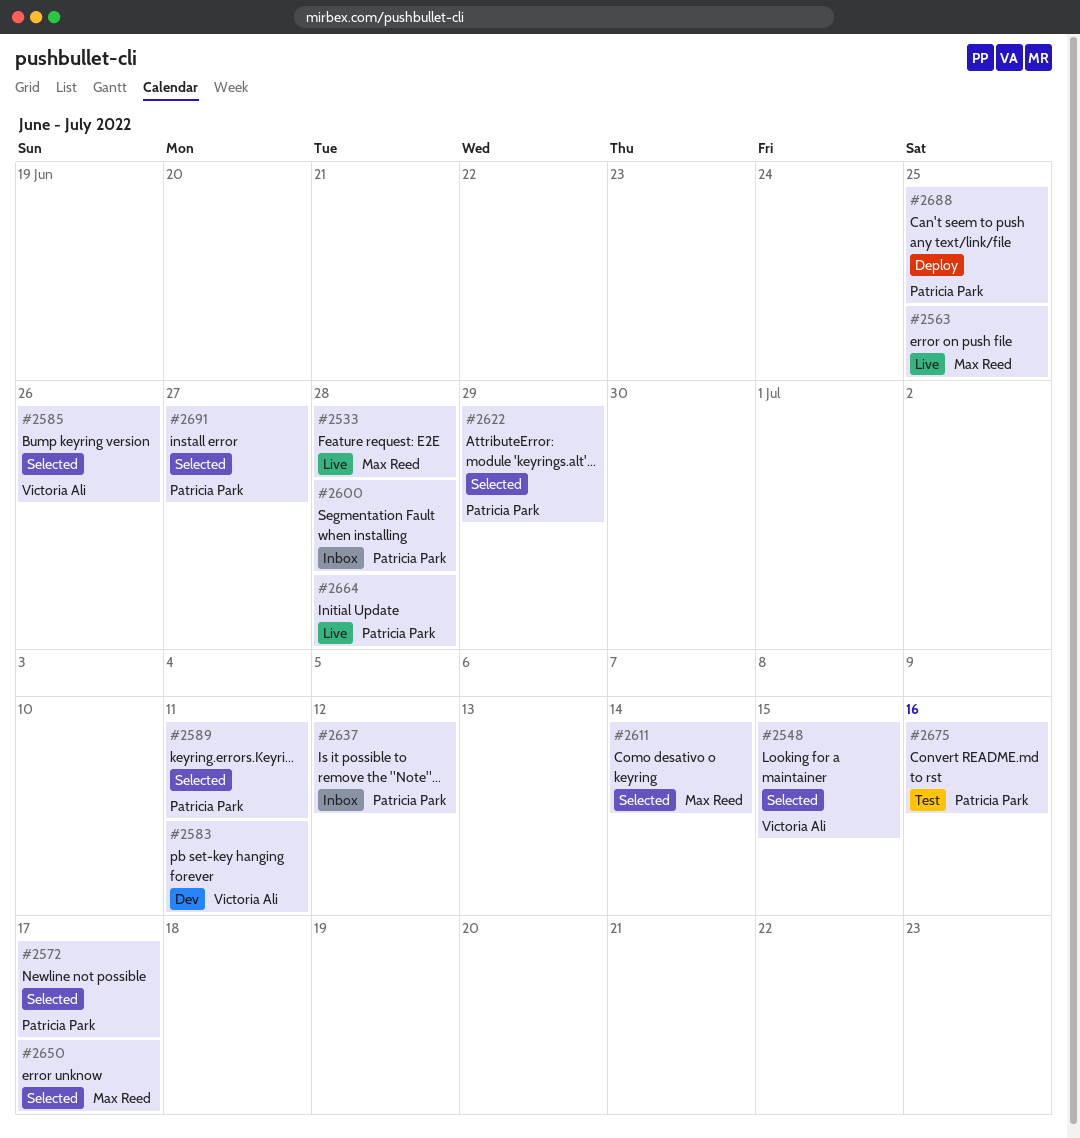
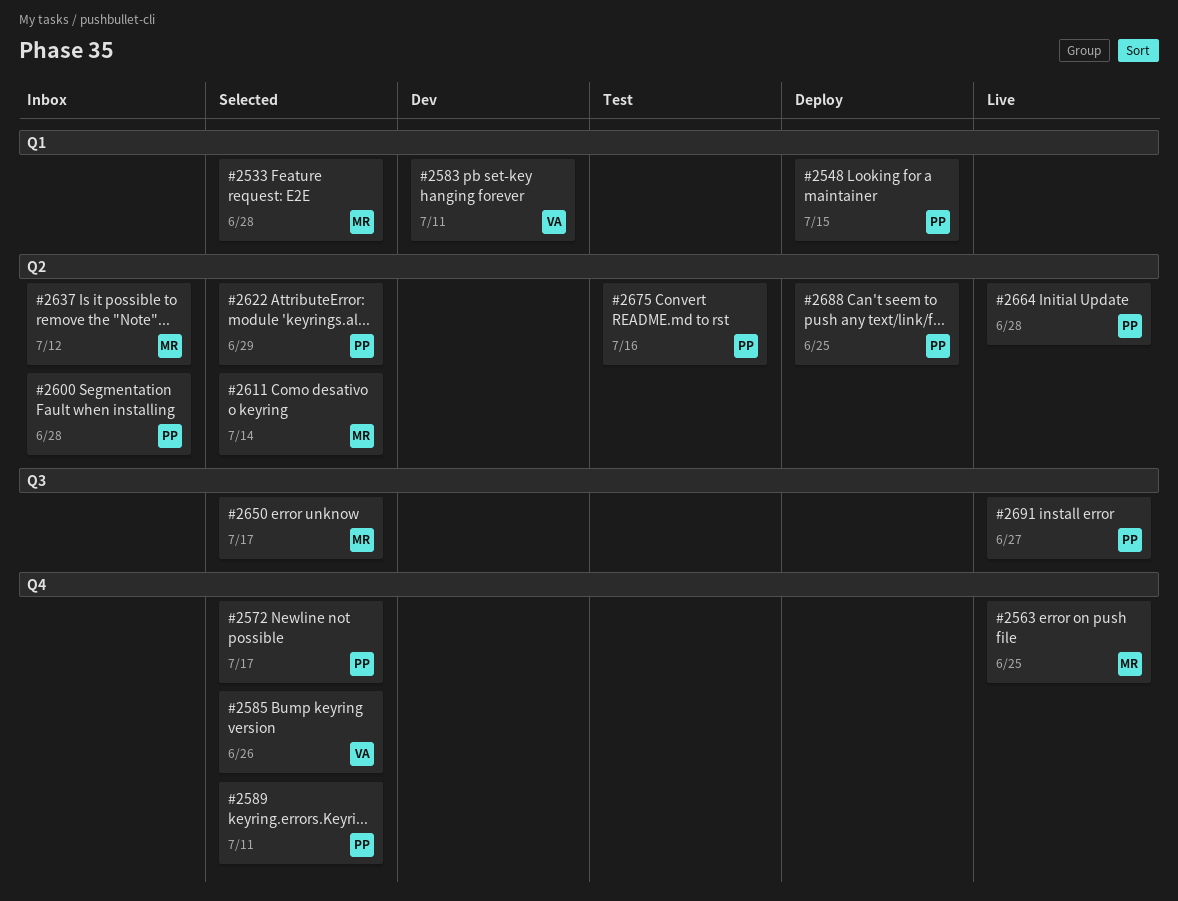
#2533, status: Live -> Selected
#2548, status: Selected -> Deploy
#2548, owner: Victoria Ali -> Patricia Park
#2637, owner: Patricia Park -> Max Reed
#2691, status: Selected -> Live

